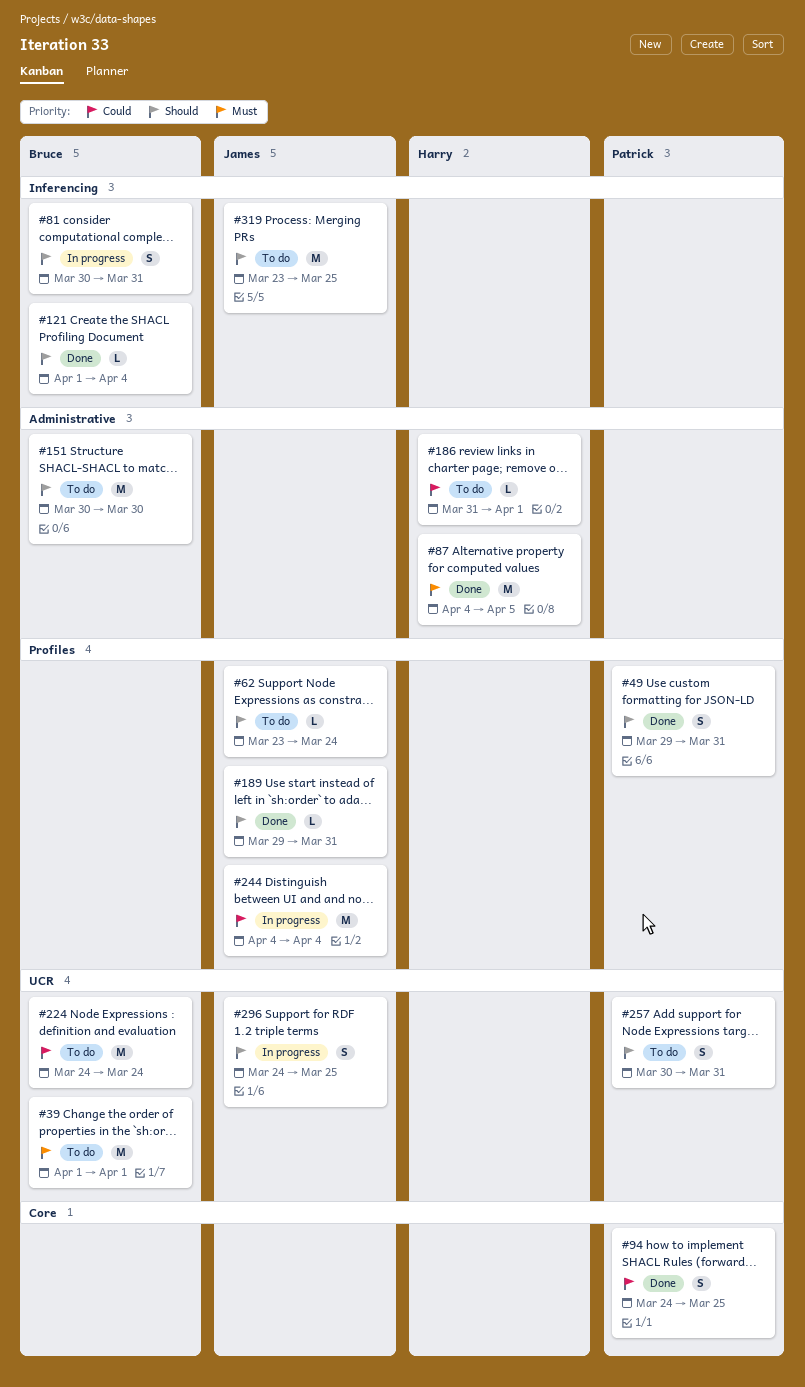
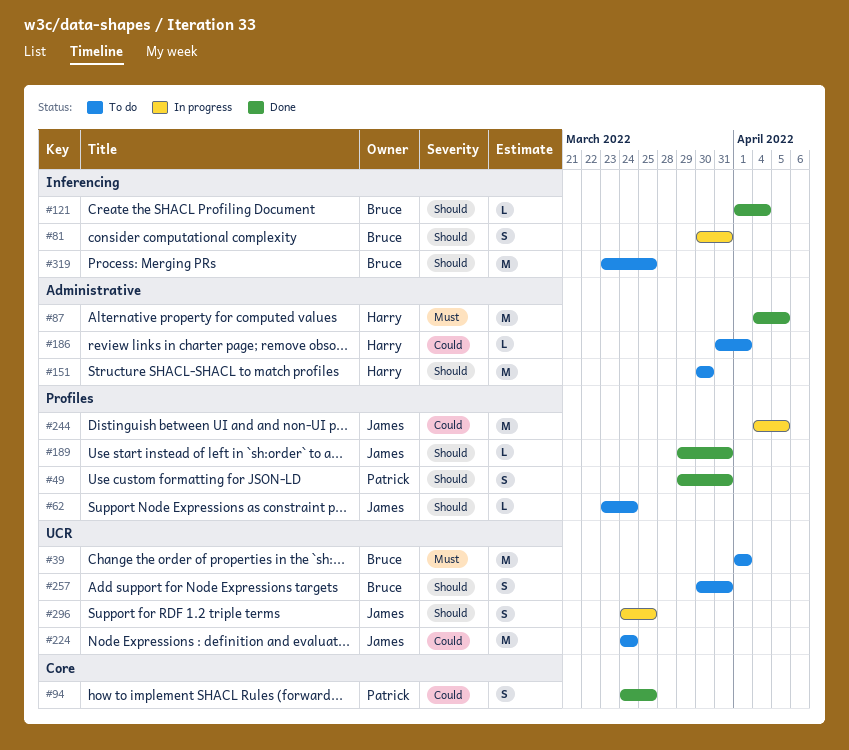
#151, owner: Bruce -> Harry
#224, owner: Bruce -> James
#244, due: Apr 4 -> Apr 5
#257, owner: Patrick -> Bruce
#319, owner: James -> Bruce

